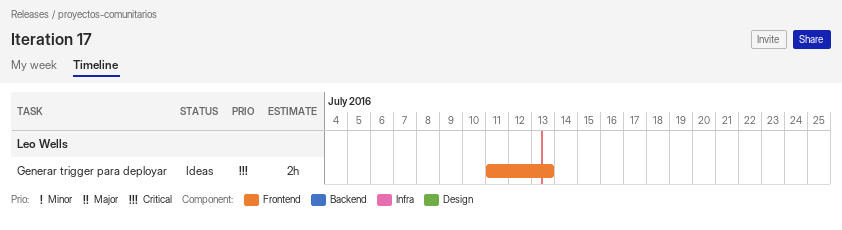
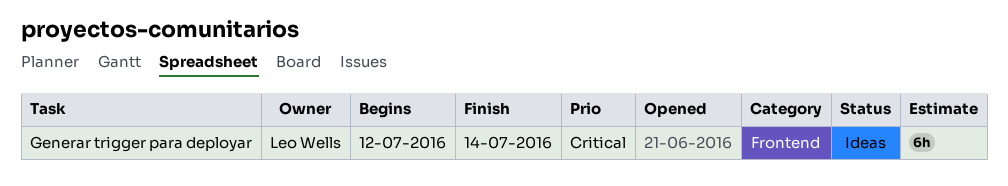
Generar trigger para deployar, estimate: 2h -> 6h
Generar trigger para deployar, start: Jul 11 -> Jul 12
Generar trigger para deployar, due: Jul 13 -> Jul 14

